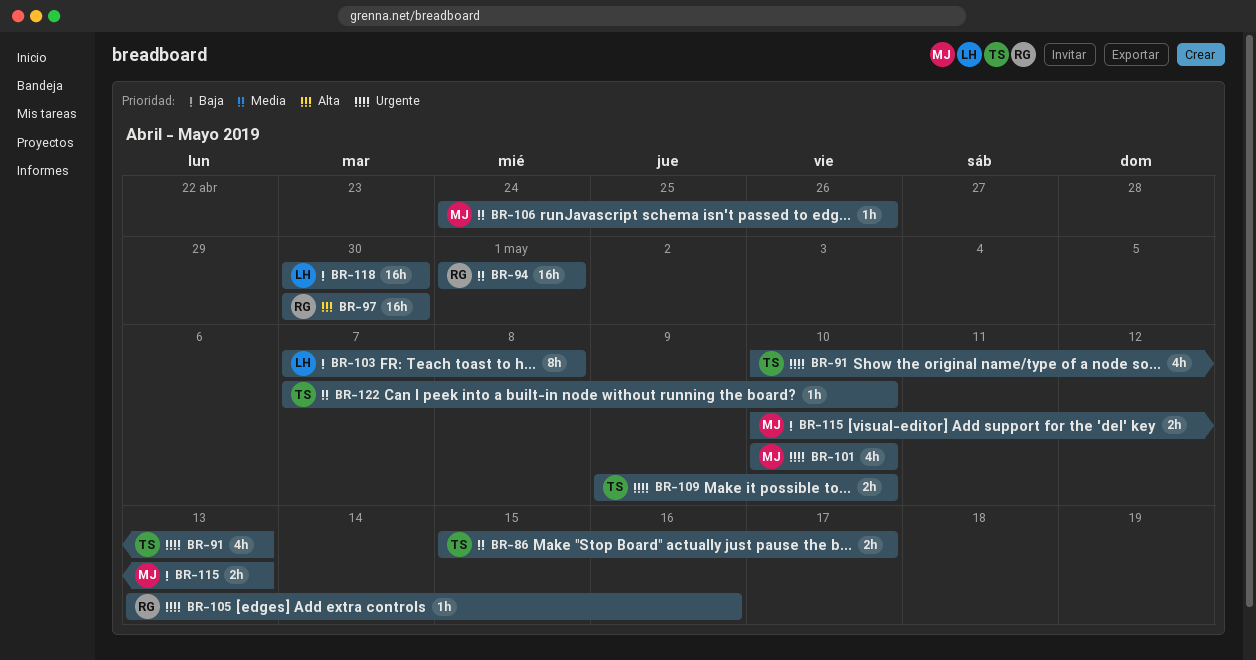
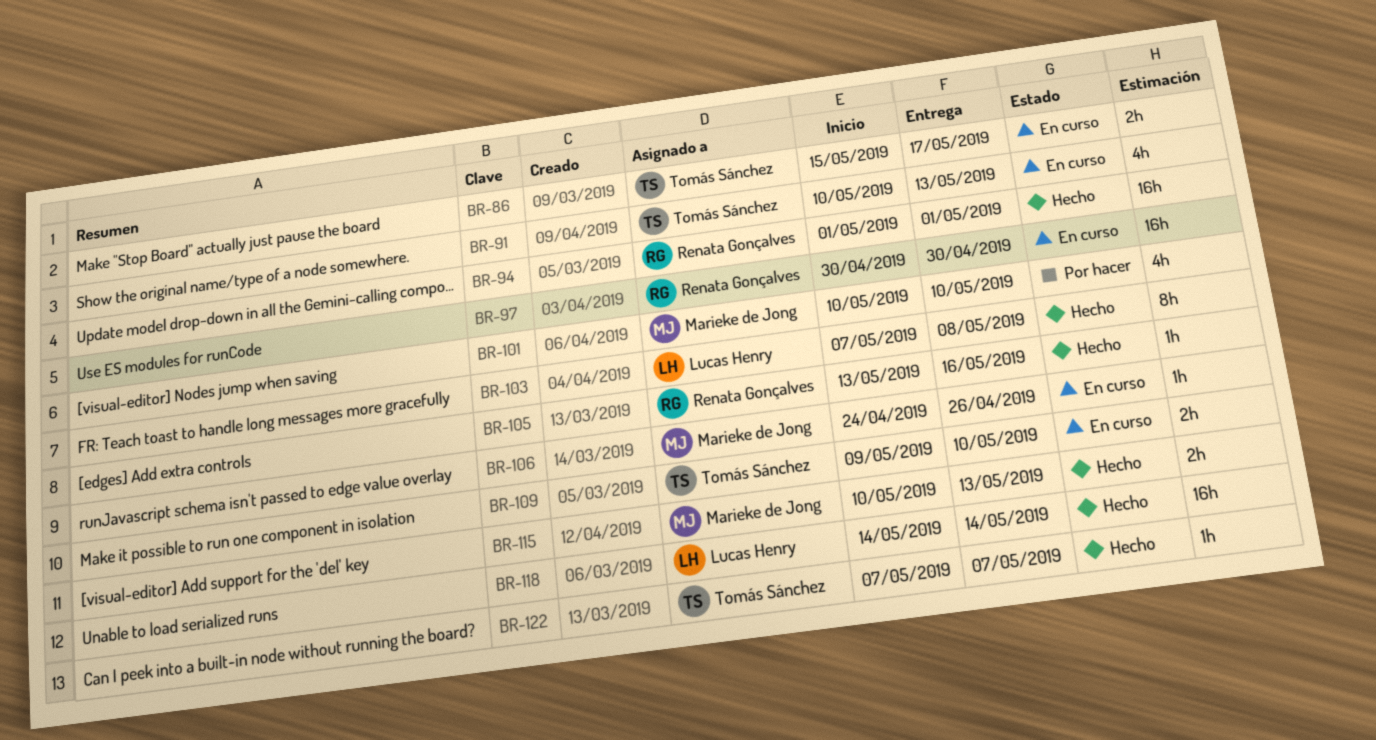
BR-118, start: Apr 30 -> May 14
BR-118, due: Apr 30 -> May 14
BR-122, due: May 10 -> May 7

